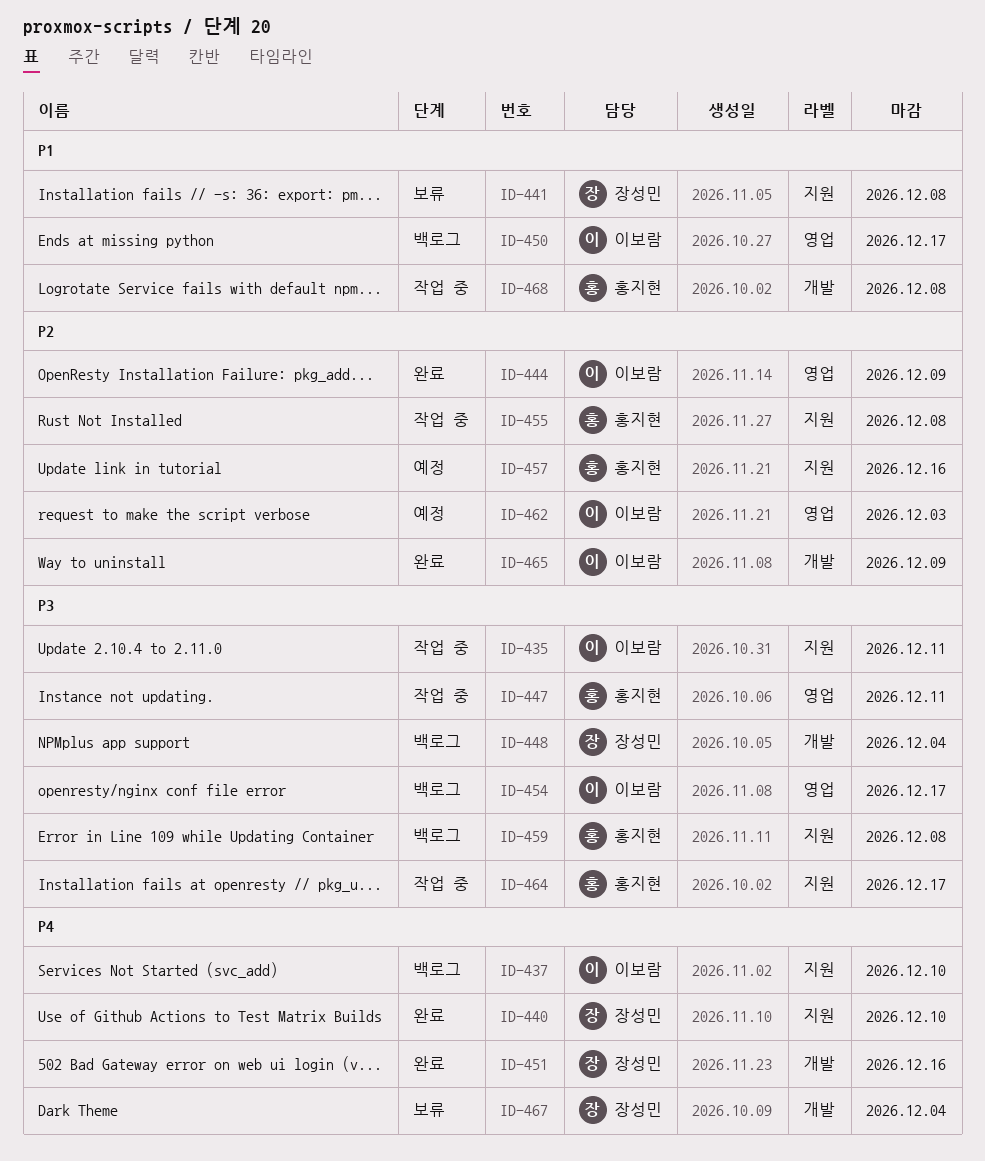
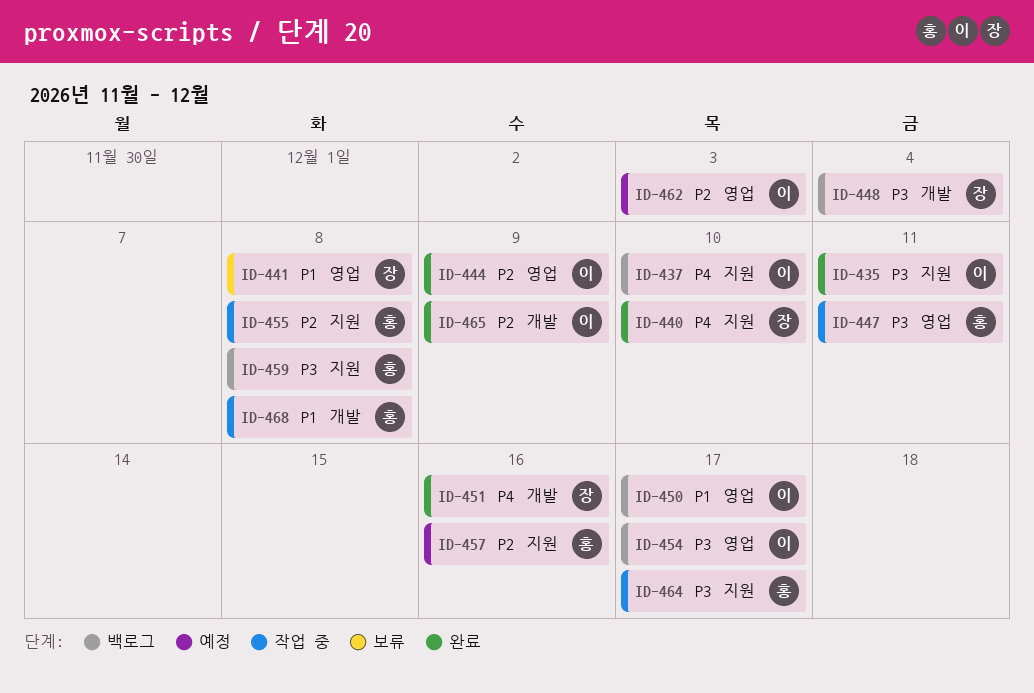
ID-435, status: 작업 중 -> 완료
ID-441, label: 지원 -> 영업
ID-467: present -> none

